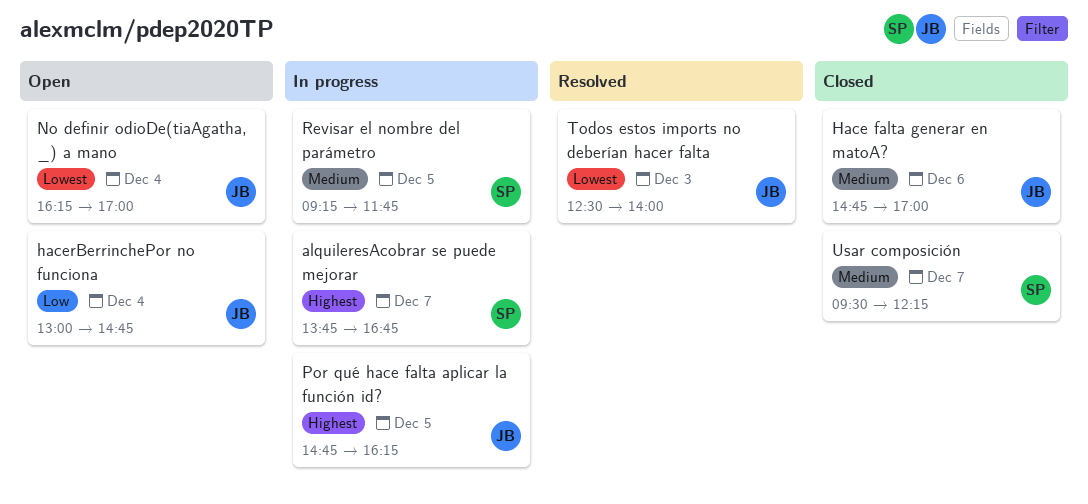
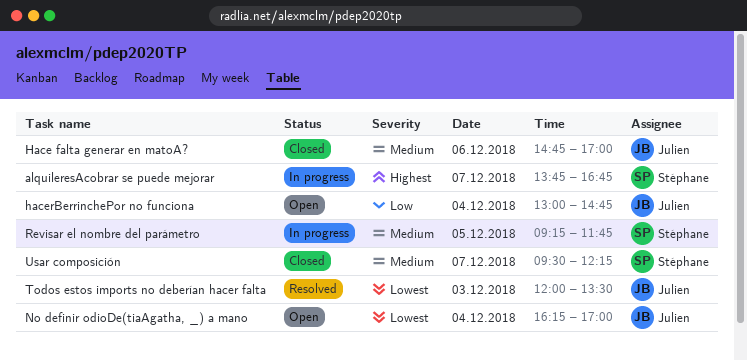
Por qué hace falta aplicar la función id?: present -> none
Todos estos imports no deberían hacer falta, begins: 12:30 -> 12:00
Todos estos imports no deberían hacer falta, ends: 14:00 -> 13:30

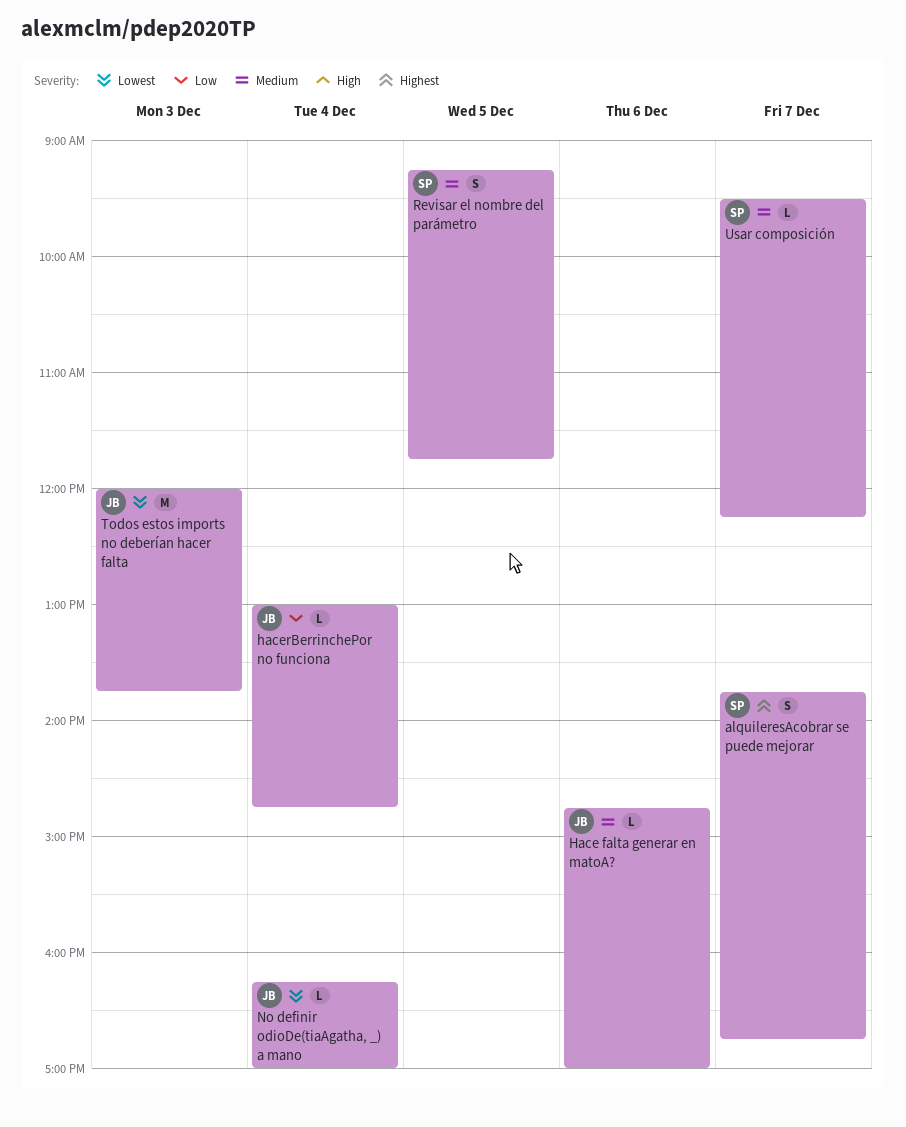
Todos estos imports no deberían hacer falta, ends: 13:30 -> 13:45

